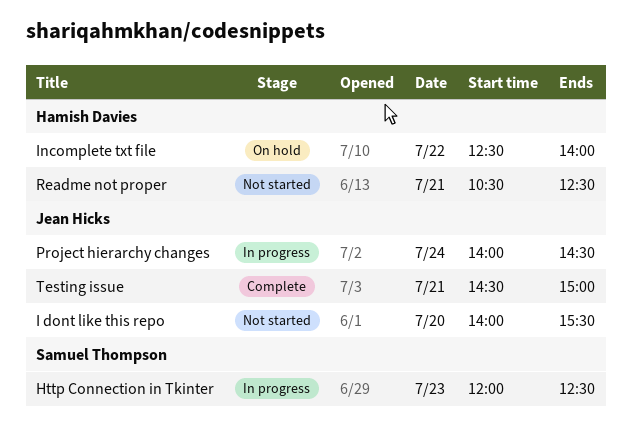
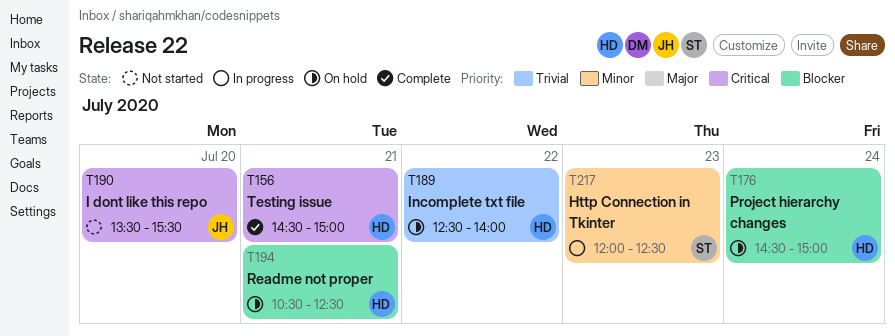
I dont like this repo, begins: 14:00 -> 13:30
Project hierarchy changes, status: In progress -> On hold
Project hierarchy changes, owner: Jean Hicks -> Hamish Davies
Project hierarchy changes, begins: 14:00 -> 14:30
Project hierarchy changes, ends: 14:30 -> 15:00
Readme not proper, status: Not started -> On hold
Testing issue, owner: Jean Hicks -> Hamish Davies

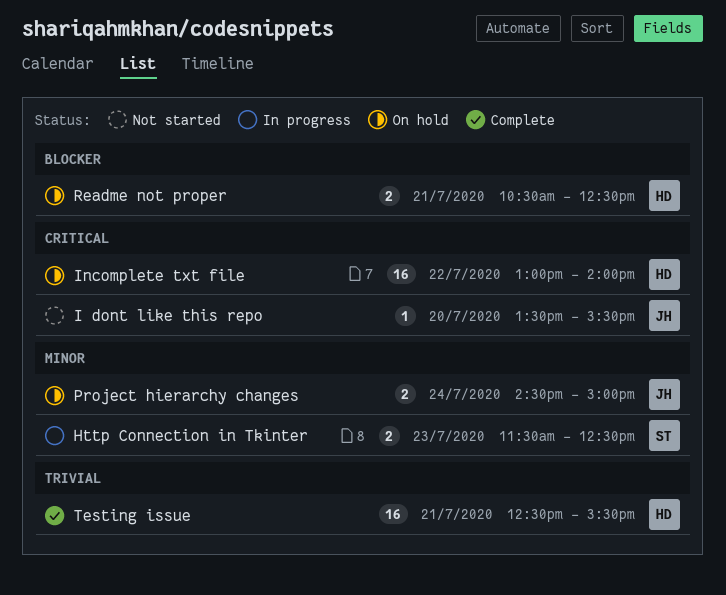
Http Connection in Tkinter, begins: 12:00 -> 11:30
Incomplete txt file, priority: Trivial -> Critical
Incomplete txt file, begins: 12:30 -> 13:00
Project hierarchy changes, owner: HD -> JH
Project hierarchy changes, priority: Blocker -> Minor
Testing issue, priority: Critical -> Trivial
Testing issue, begins: 14:30 -> 12:30
Testing issue, ends: 15:00 -> 15:30

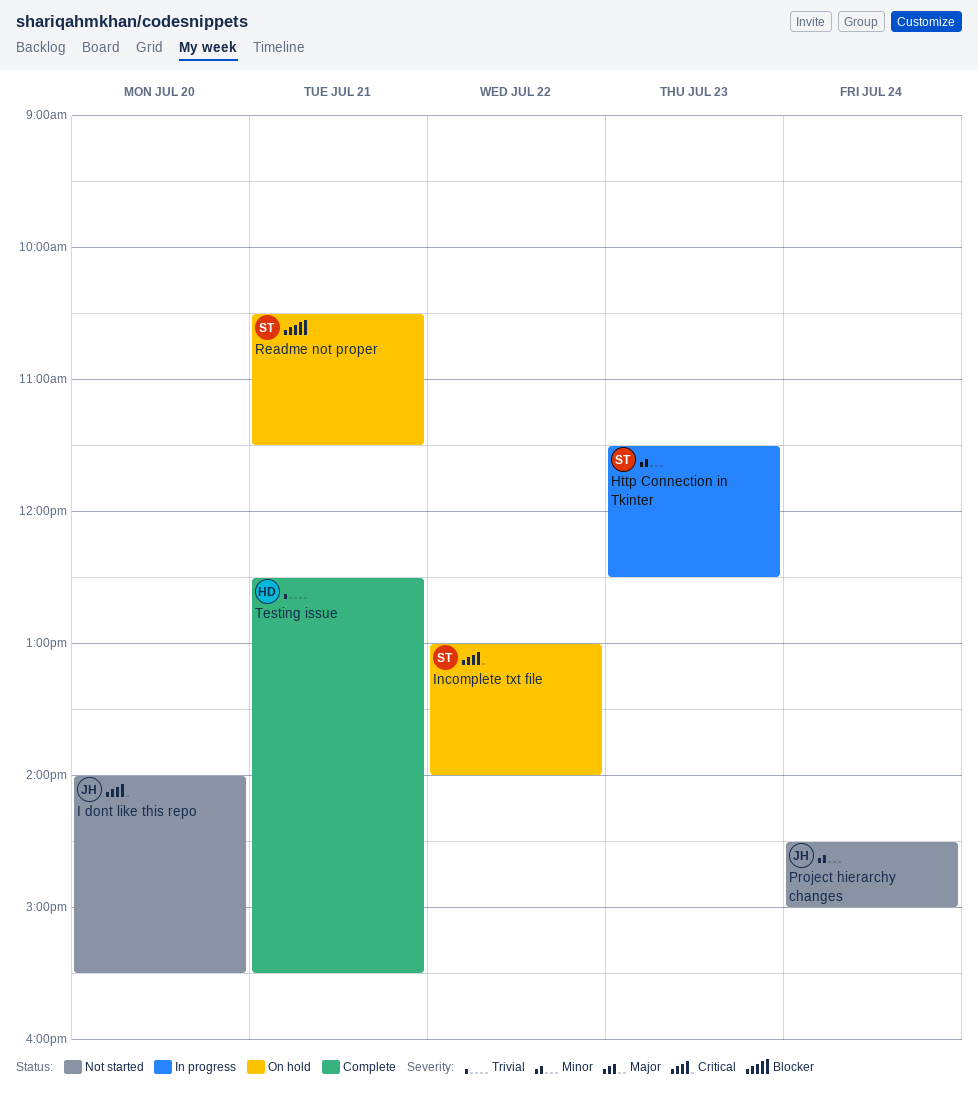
I dont like this repo, begins: 13:30 -> 14:00
Incomplete txt file, owner: HD -> ST
Project hierarchy changes, status: On hold -> Not started
Readme not proper, owner: HD -> ST
Readme not proper, ends: 12:30 -> 11:30

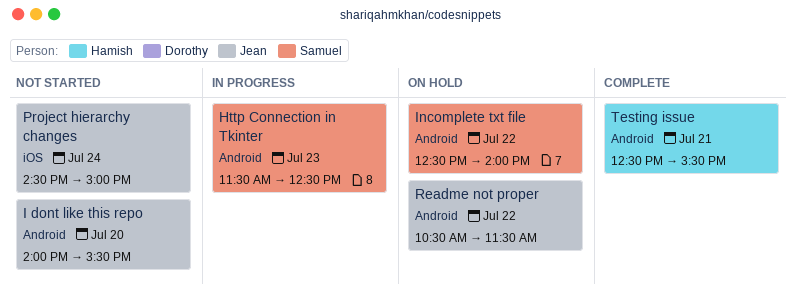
Incomplete txt file, begins: 13:00 -> 12:30
Readme not proper, owner: Samuel -> Jean
Readme not proper, day: Jul 21 -> Jul 22

